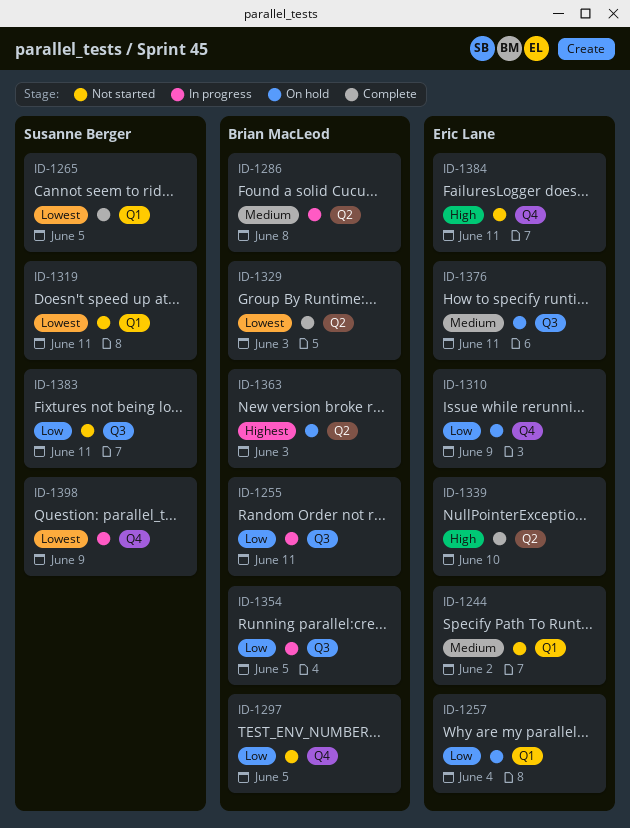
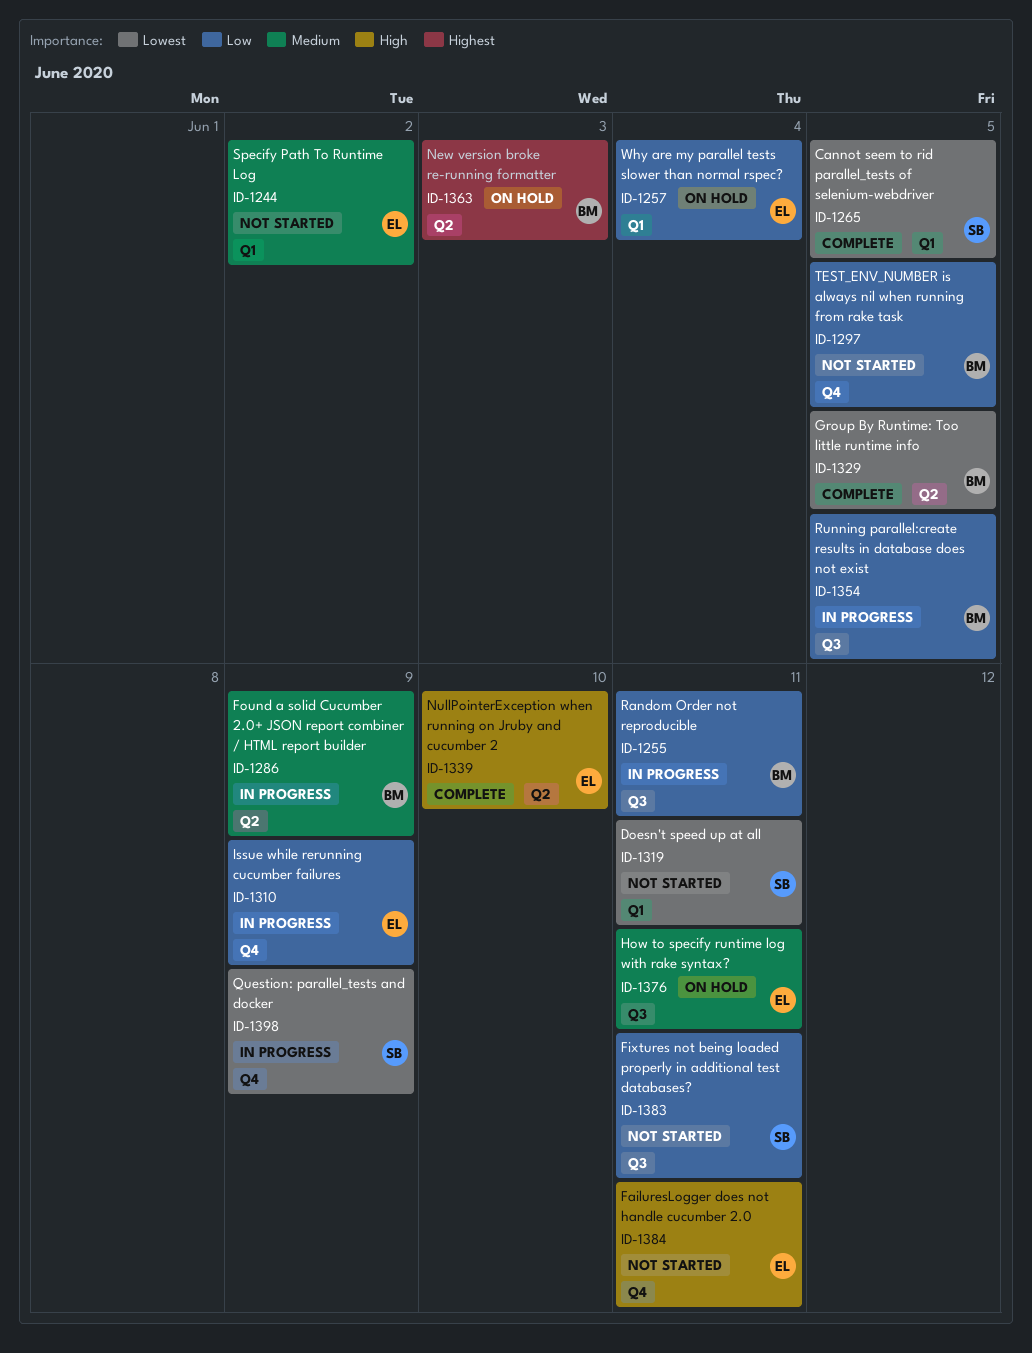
ID-1286, due: Jun 8 -> Jun 9
ID-1310, status: On hold -> In progress
ID-1329, due: Jun 3 -> Jun 5

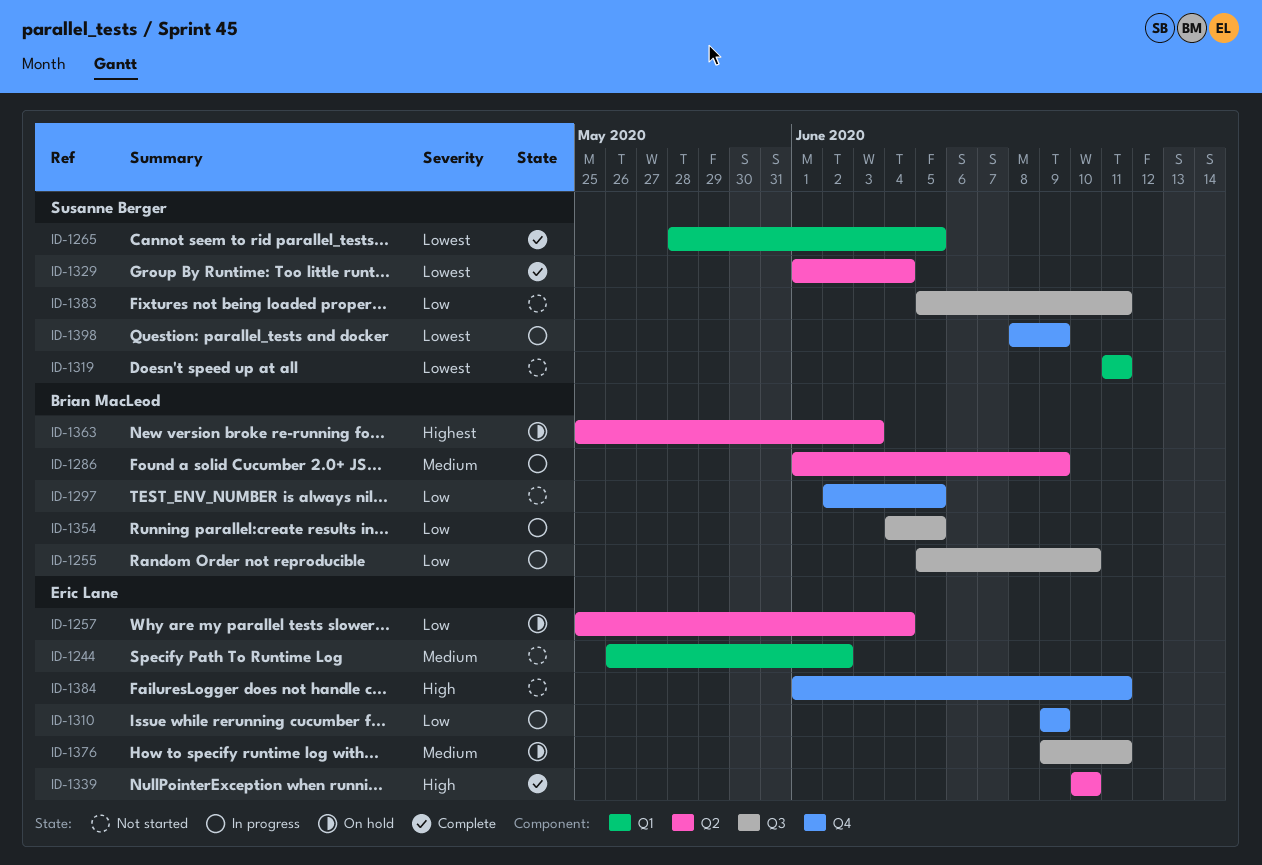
ID-1255, due: Jun 11 -> Jun 10
ID-1257, label: Q1 -> Q2
ID-1329, owner: Brian MacLeod -> Susanne Berger
ID-1329, due: Jun 5 -> Jun 4

